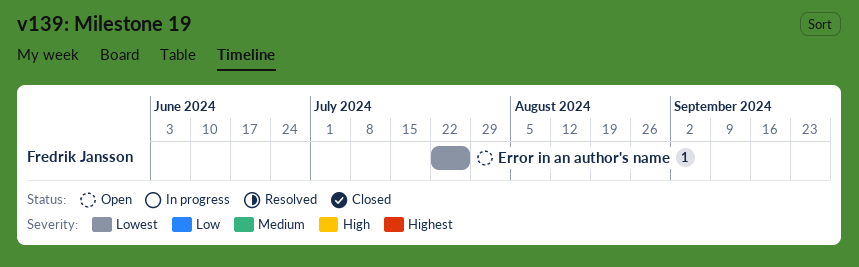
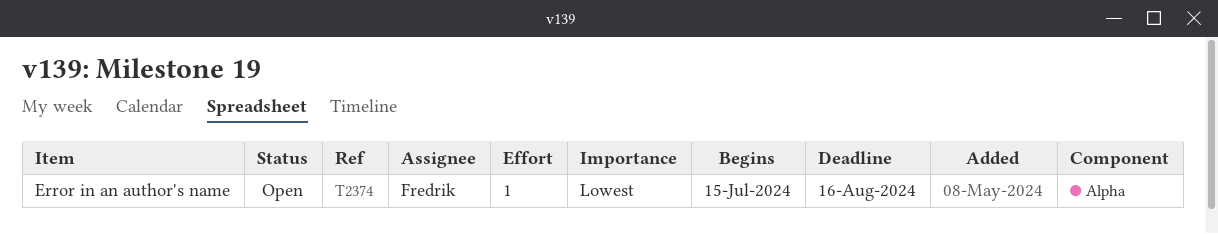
Error in an author's name, start: Jul 22 -> Jul 15
Error in an author's name, due: Jul 26 -> Aug 16

